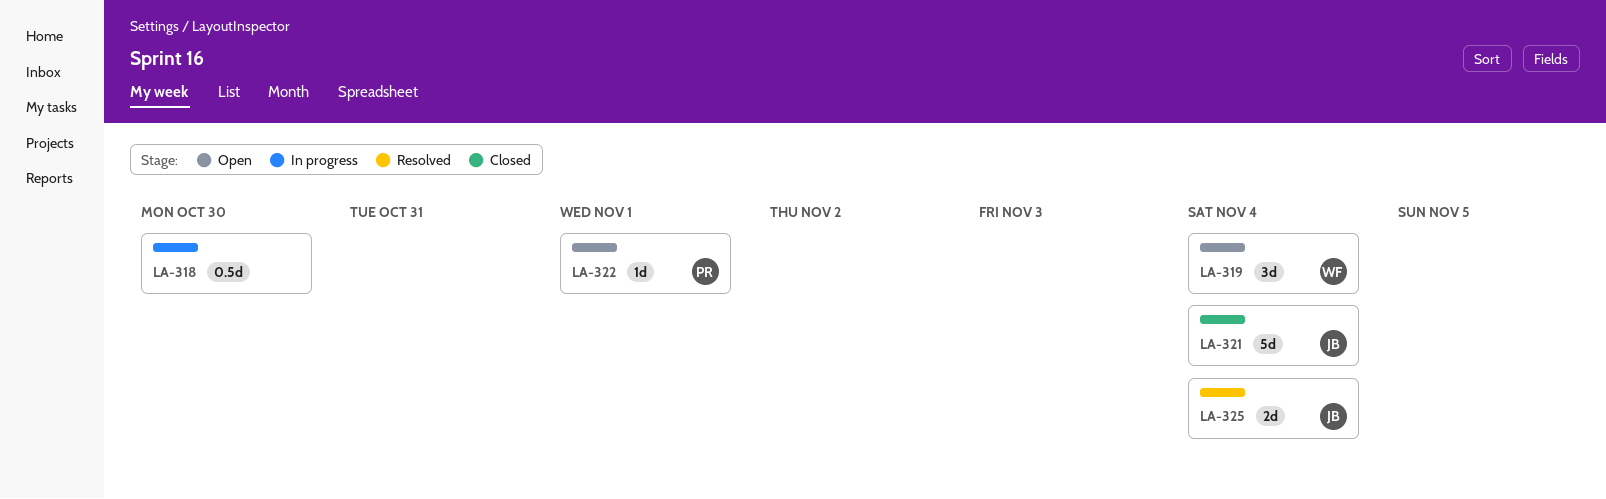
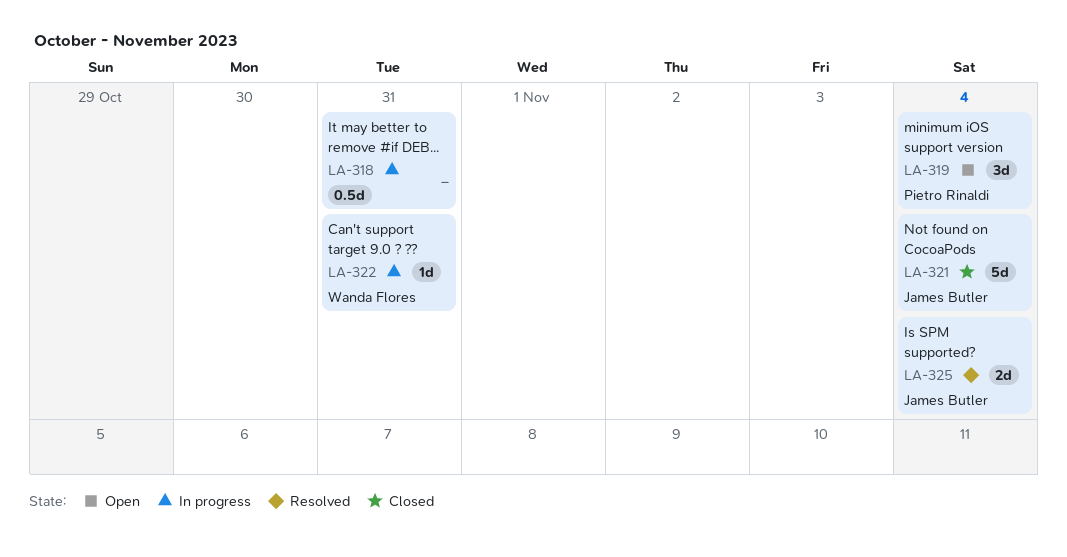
LA-318, due: Oct 30 -> Oct 31
LA-319, owner: Wanda Flores -> Pietro Rinaldi
LA-322, status: Open -> In progress
LA-322, owner: Pietro Rinaldi -> Wanda Flores
LA-322, due: Nov 1 -> Oct 31

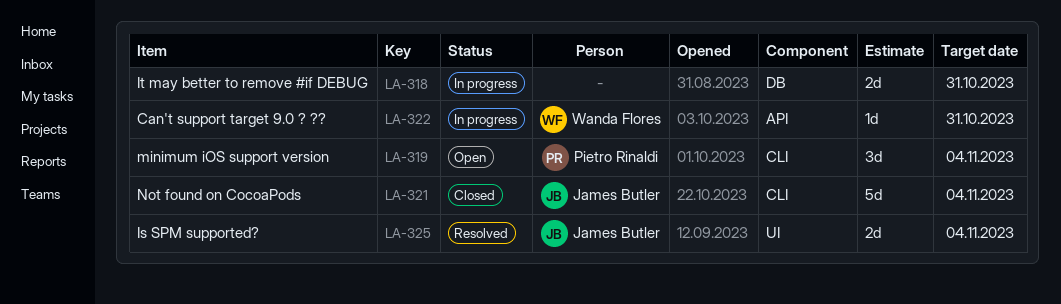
LA-318, estimate: 0.5d -> 2d

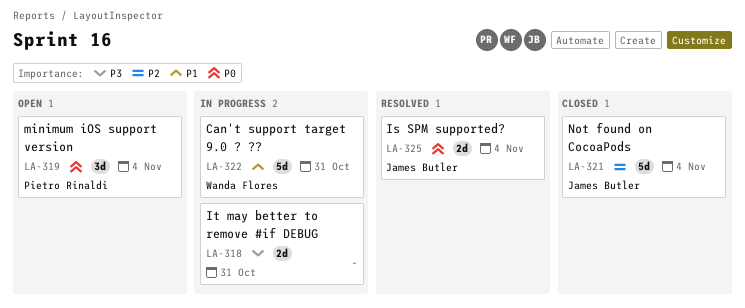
LA-322, estimate: 1d -> 5d

